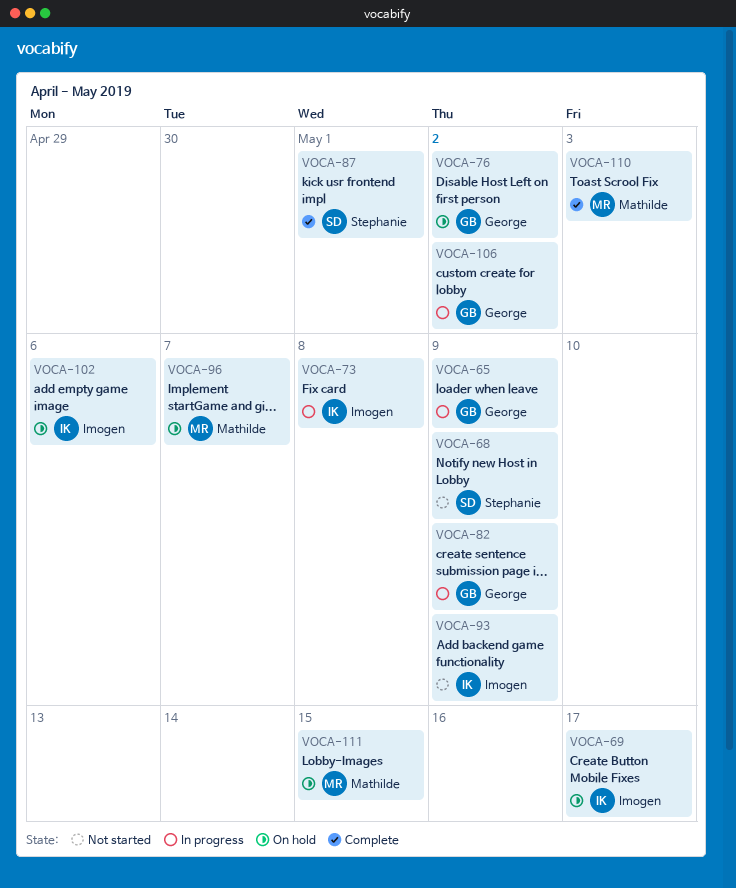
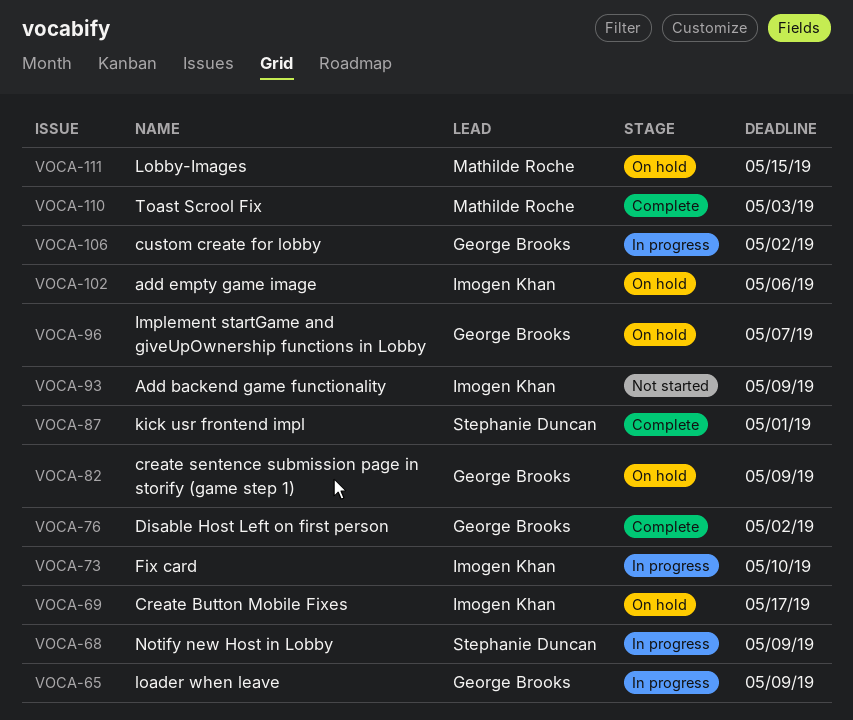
VOCA-68, status: Not started -> In progress
VOCA-73, due: May 8 -> May 10
VOCA-76, status: On hold -> Complete
VOCA-82, status: In progress -> On hold
VOCA-96, owner: Mathilde Roche -> George Brooks

